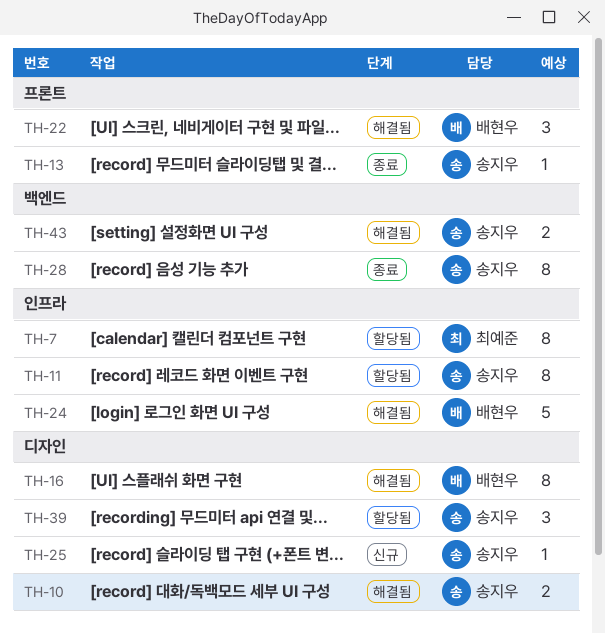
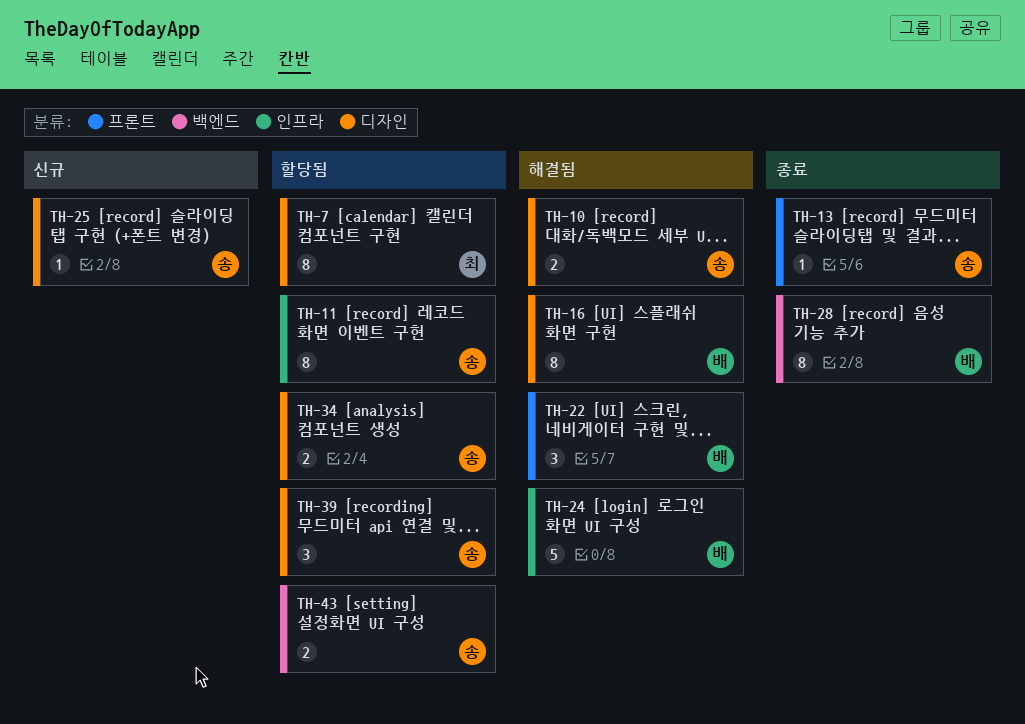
TH-7, label: 인프라 -> 디자인
TH-28, owner: 송지우 -> 배현우
TH-34: none -> present
TH-43, status: 해결됨 -> 할당됨

